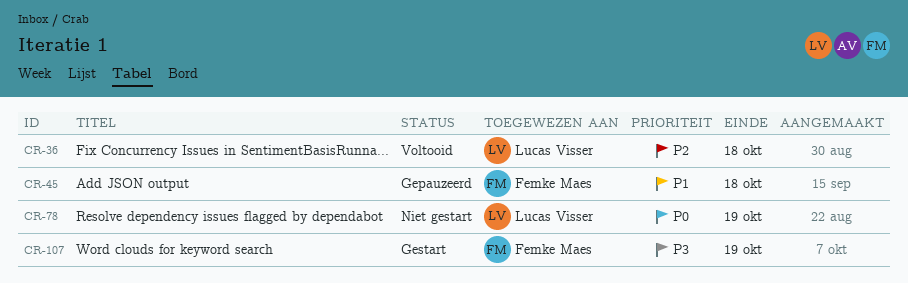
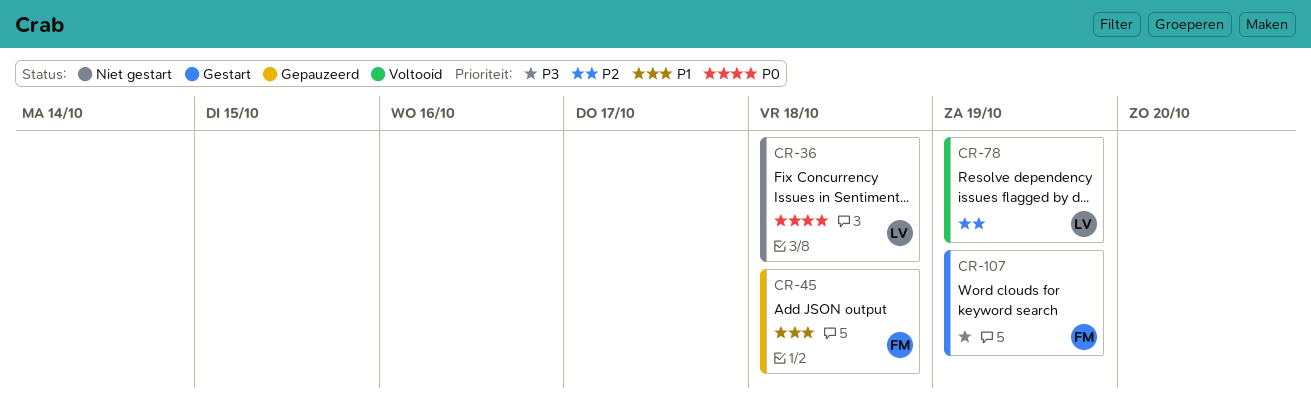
CR-36, status: Voltooid -> Niet gestart
CR-36, priority: P2 -> P0
CR-78, status: Niet gestart -> Voltooid
CR-78, priority: P0 -> P2

